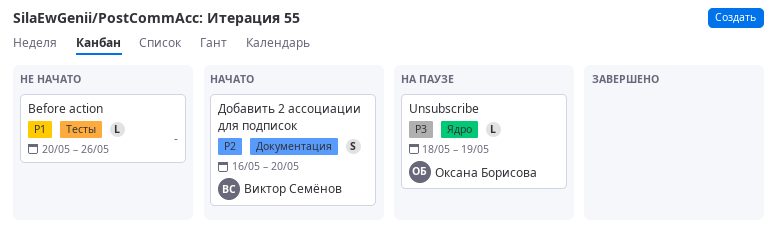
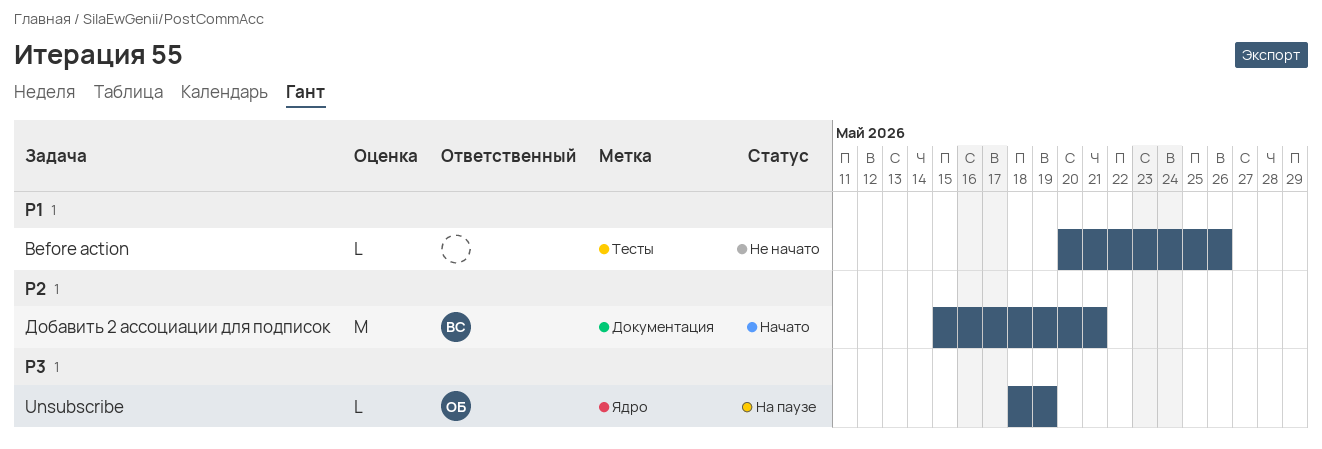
Добавить 2 ассоциации для подписок, estimate: S -> M
Добавить 2 ассоциации для подписок, start: May 16 -> May 15
Добавить 2 ассоциации для подписок, due: May 20 -> May 21

